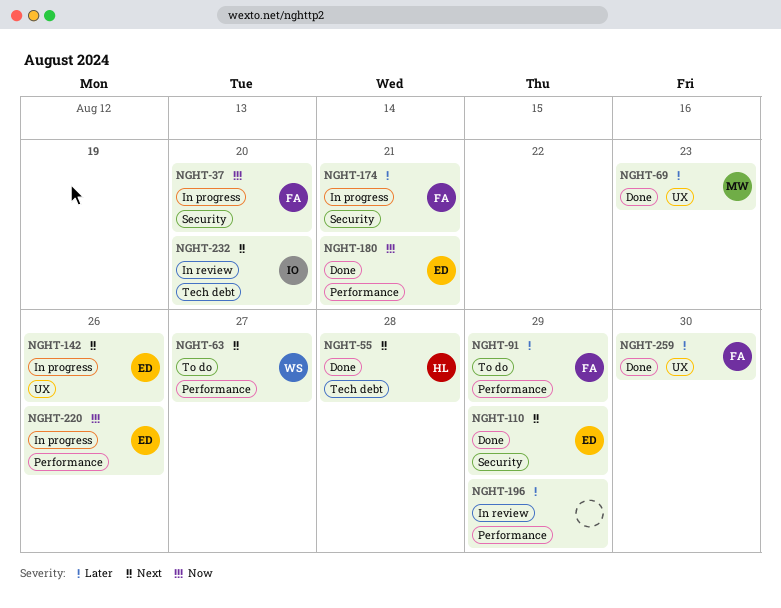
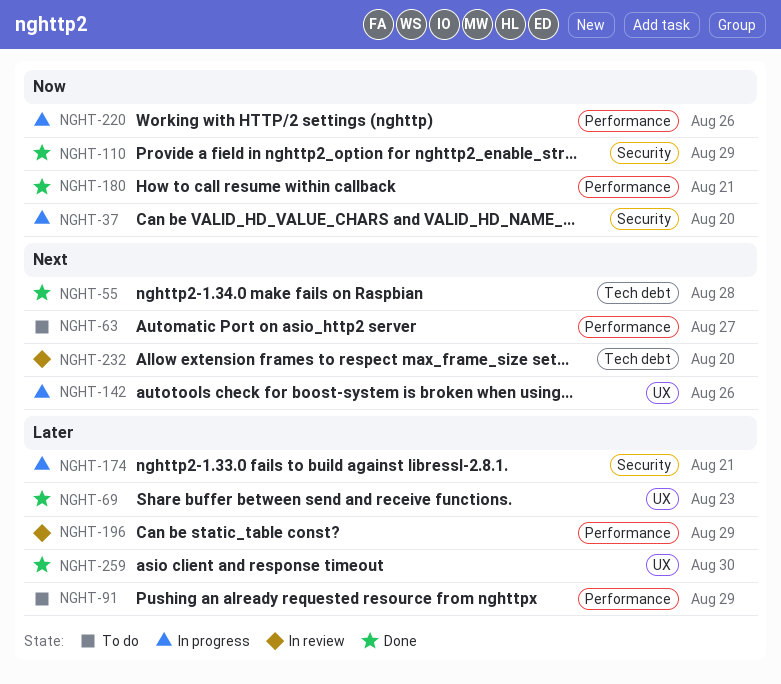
NGHT-110, priority: Next -> Now

